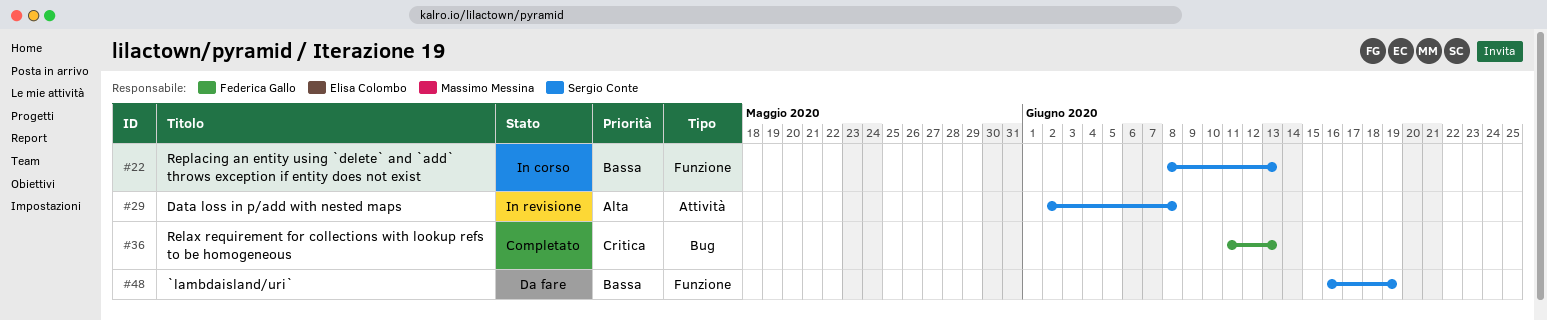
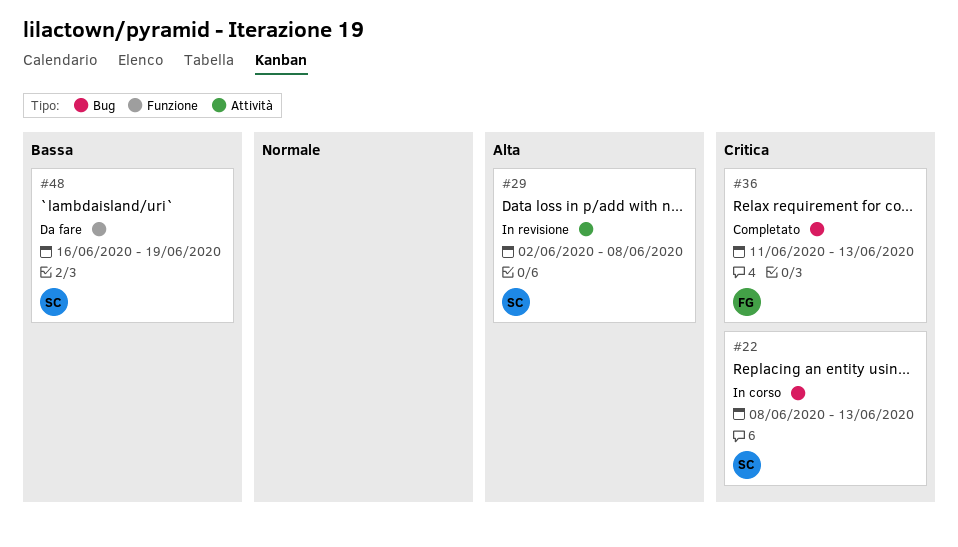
#22, priority: Bassa -> Critica
#22, label: Funzione -> Bug

